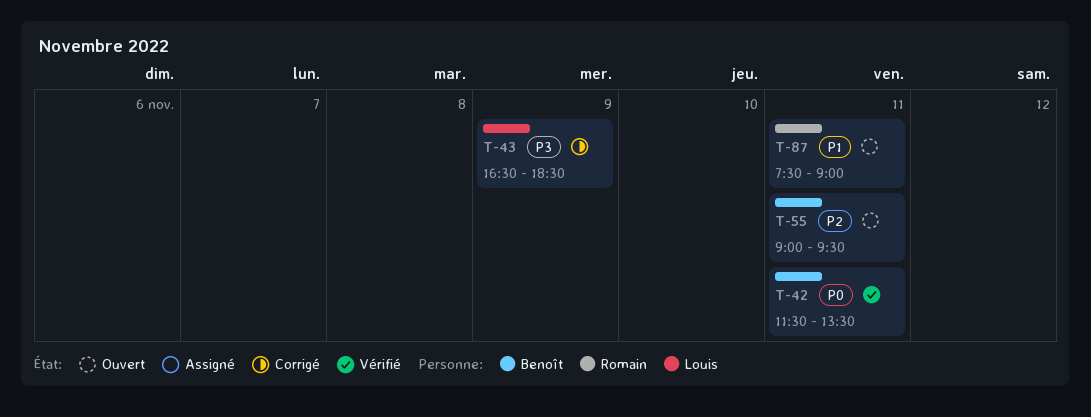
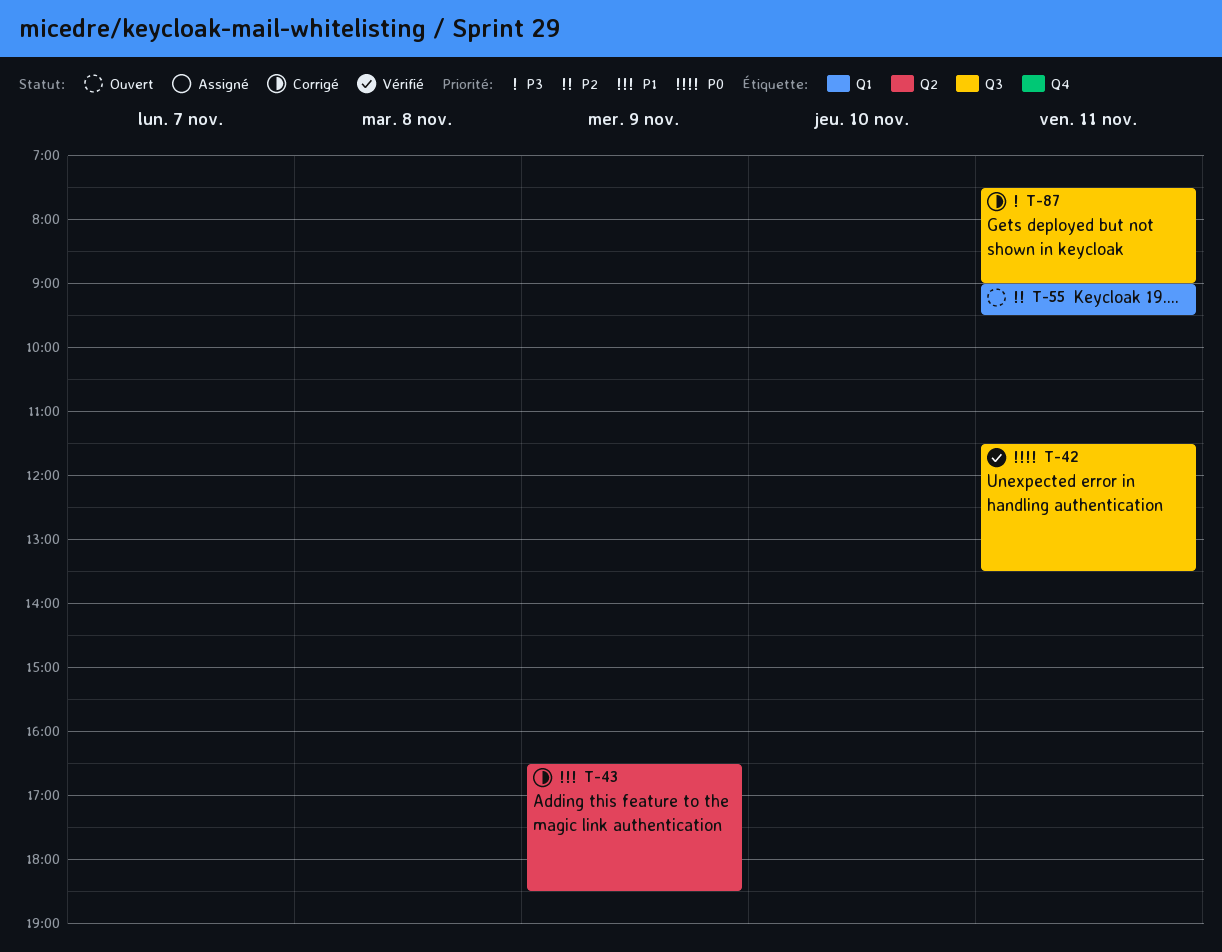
T-43, priority: P3 -> P1
T-87, status: Ouvert -> Corrigé
T-87, priority: P1 -> P3

